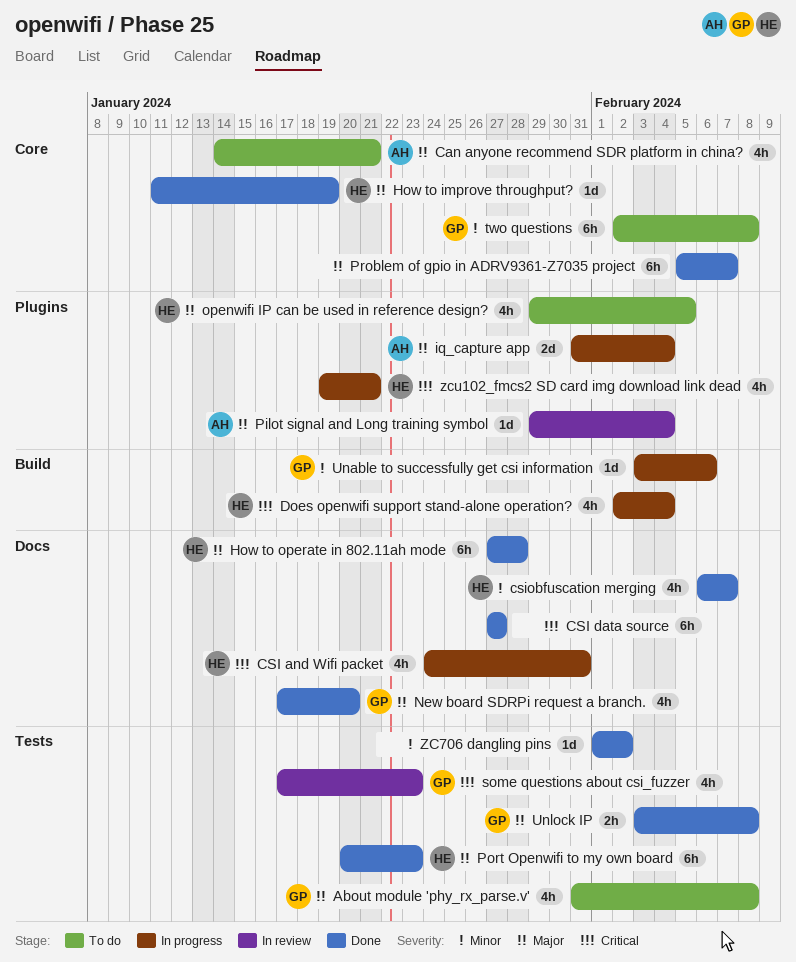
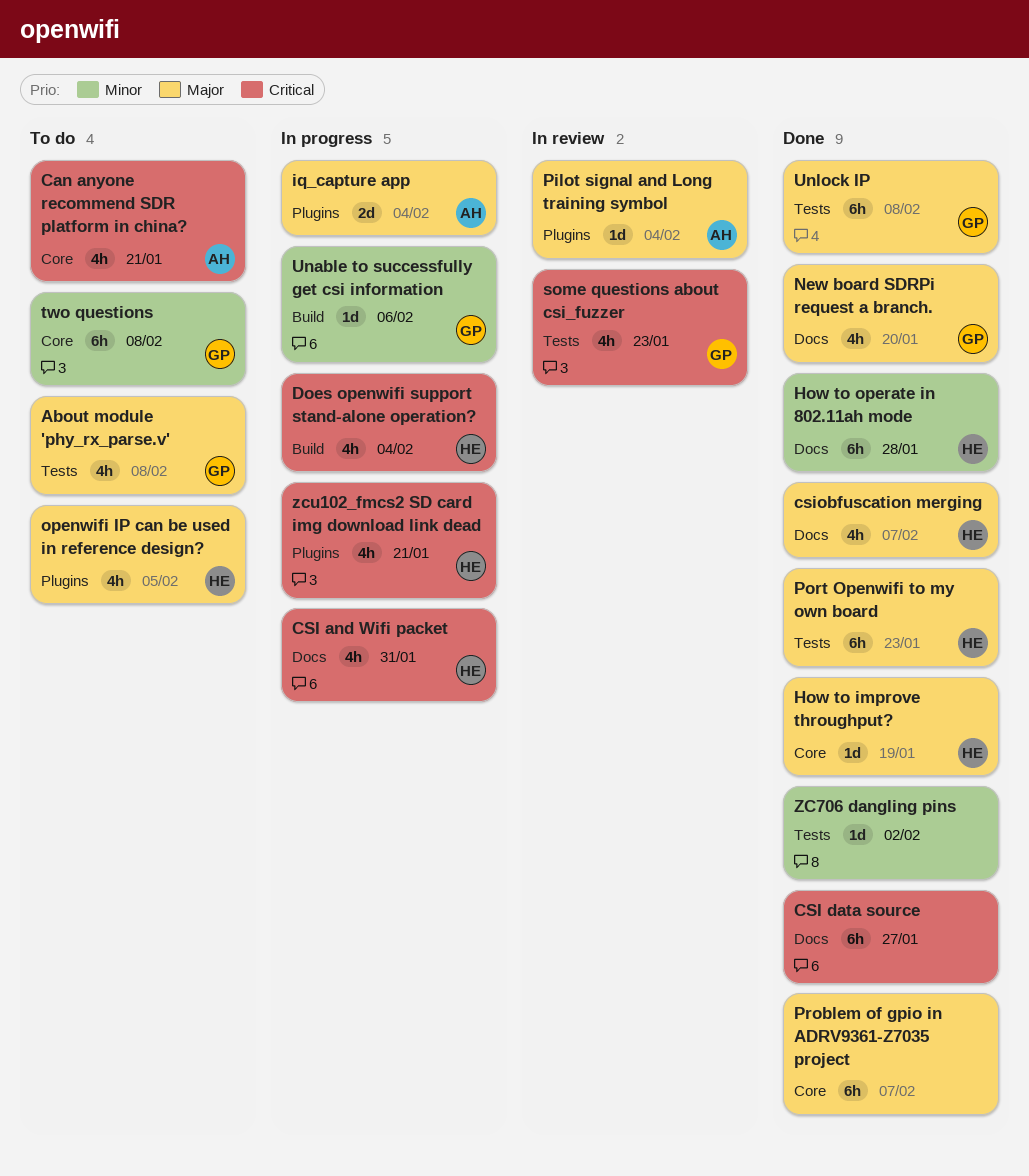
Can anyone recommend SDR platform in china?, priority: Major -> Critical
csiobfuscation merging, priority: Minor -> Major
How to operate in 802.11ah mode, priority: Major -> Minor
Unlock IP, estimate: 2h -> 6h

